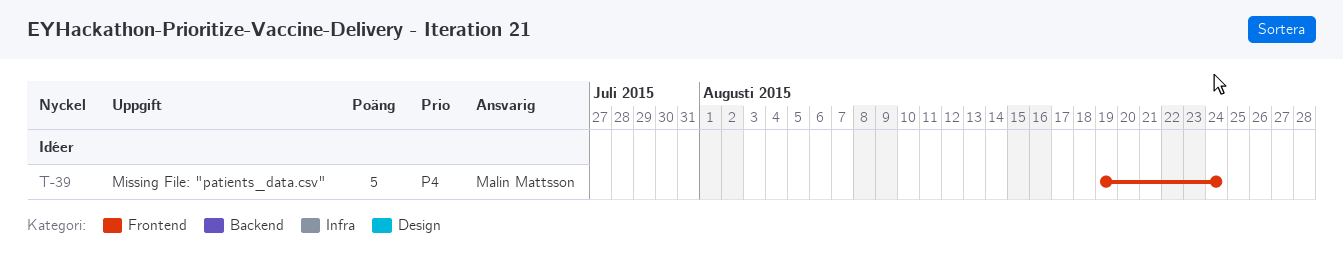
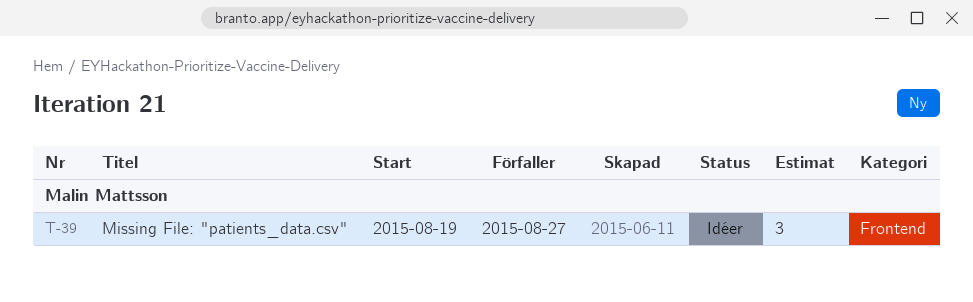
T-39, estimate: 5 -> 3
T-39, due: Aug 24 -> Aug 27

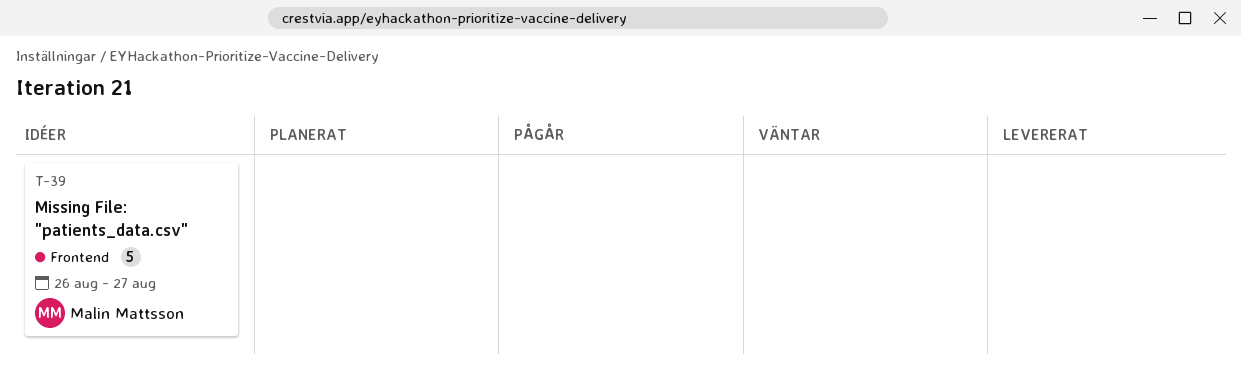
T-39, estimate: 3 -> 5
T-39, start: Aug 19 -> Aug 26

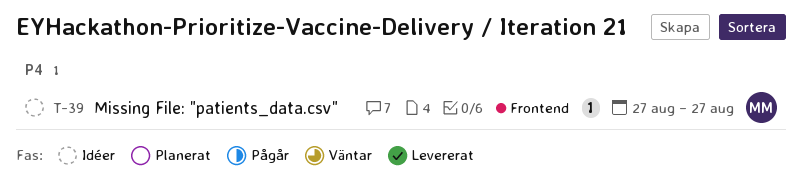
T-39, estimate: 5 -> 1
T-39, start: Aug 26 -> Aug 27

